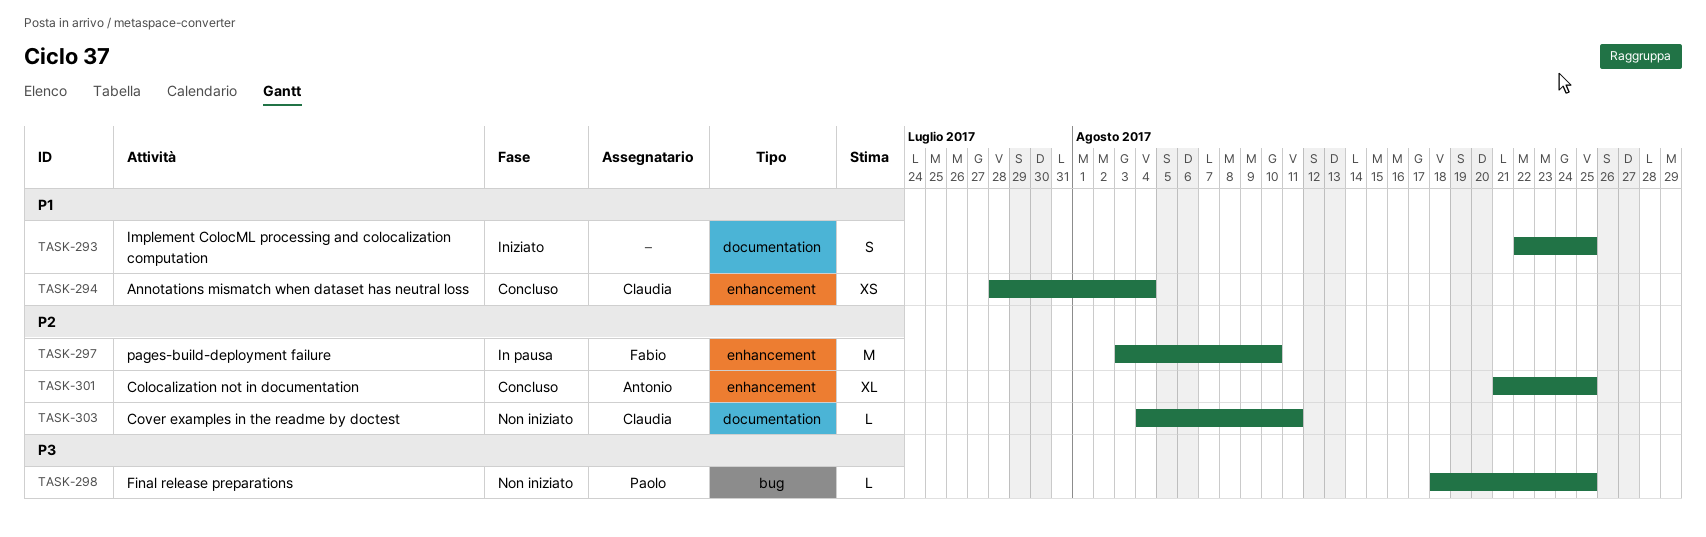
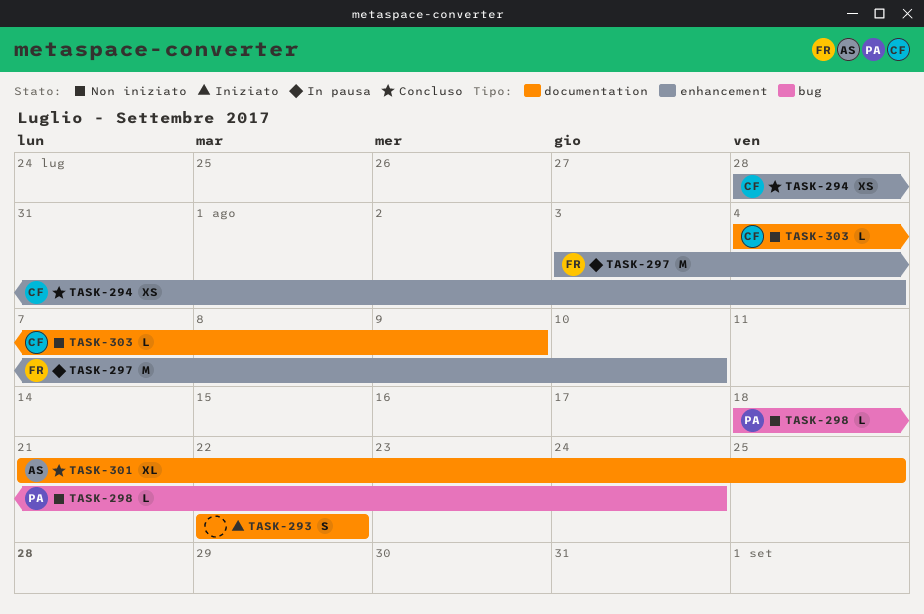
TASK-293, due: Aug 25 -> Aug 22
TASK-298, due: Aug 25 -> Aug 24
TASK-301, label: enhancement -> documentation
TASK-303, due: Aug 11 -> Aug 9

